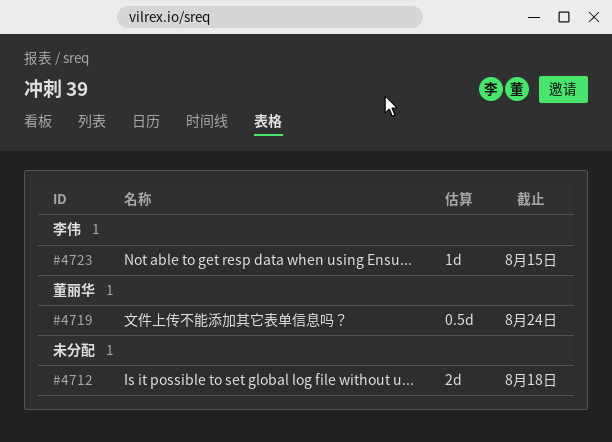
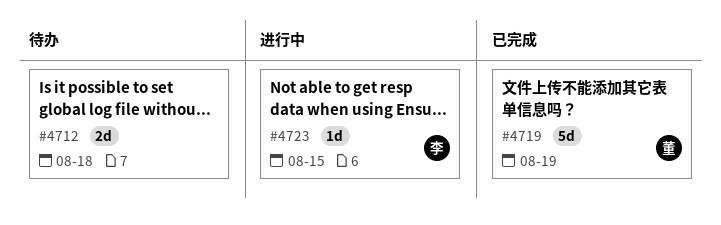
#4719, estimate: 0.5d -> 5d
#4719, due: Aug 24 -> Aug 19

